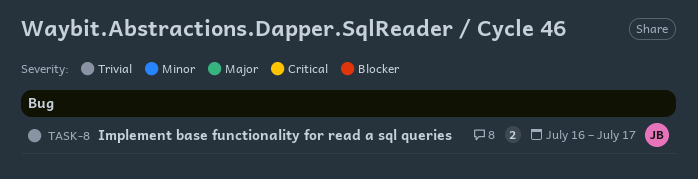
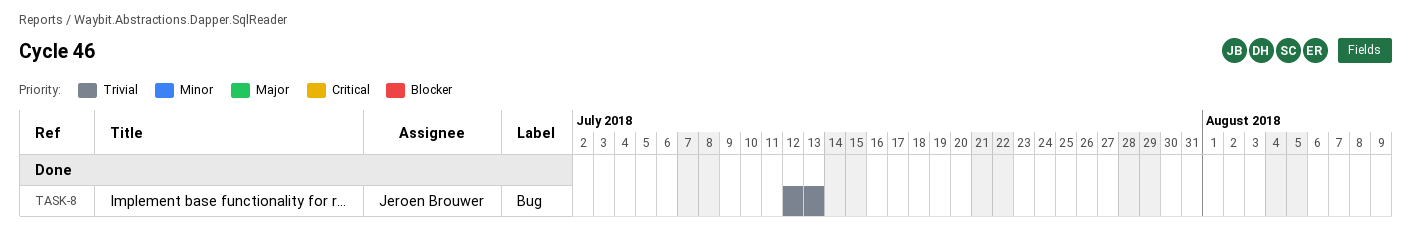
TASK-8, start: Jul 16 -> Jul 12
TASK-8, due: Jul 17 -> Jul 13

